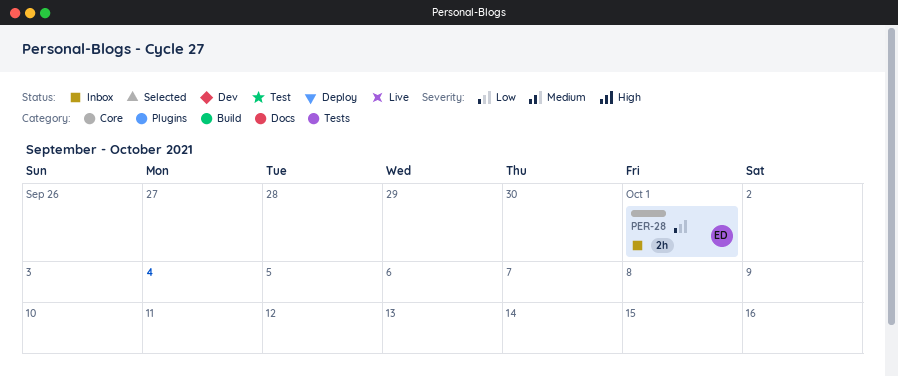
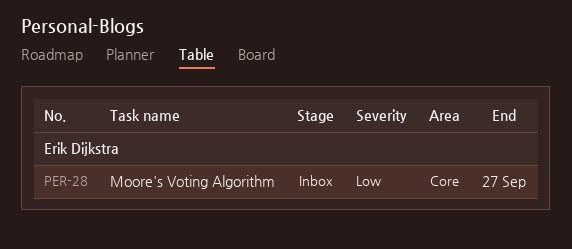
PER-28, due: Oct 1 -> Sep 27

